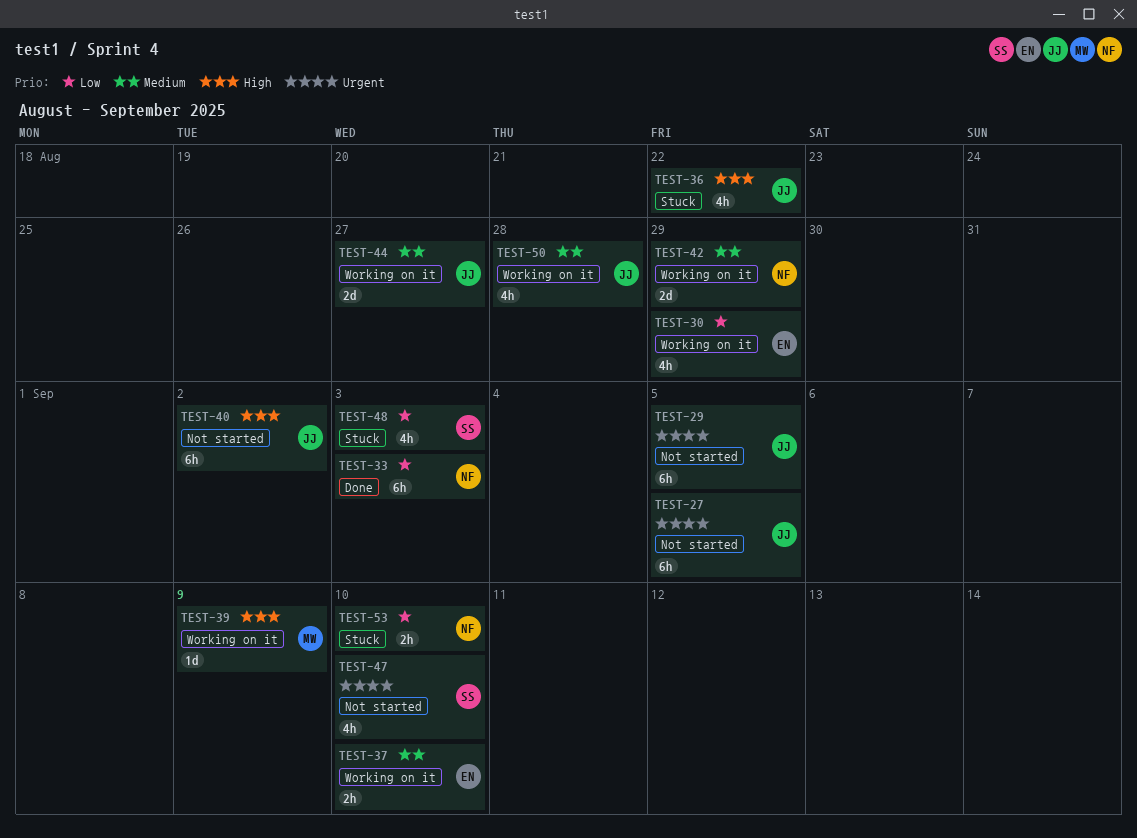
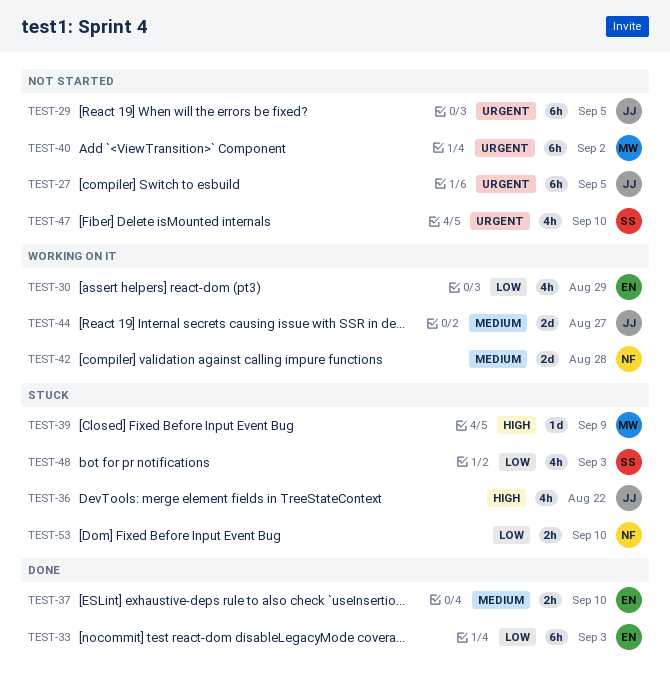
TEST-33, owner: NF -> EN
TEST-37, status: Working on it -> Done
TEST-39, status: Working on it -> Stuck
TEST-40, owner: JJ -> MW
TEST-40, priority: High -> Urgent
TEST-42, due: Aug 29 -> Aug 28
TEST-50: present -> none

